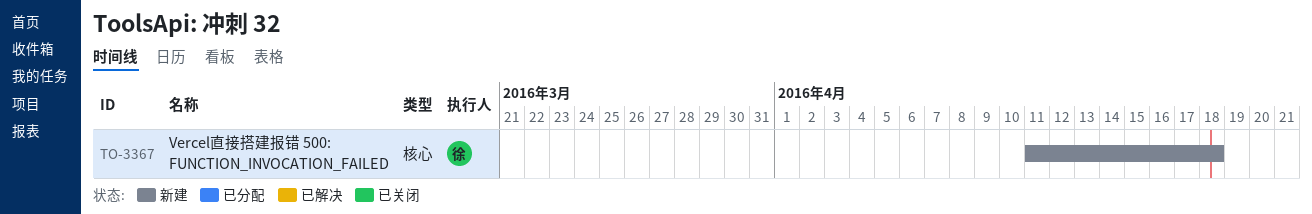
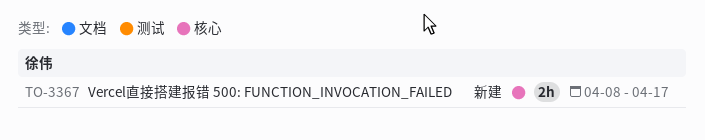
TO-3367, start: Apr 11 -> Apr 8
TO-3367, due: Apr 18 -> Apr 17

